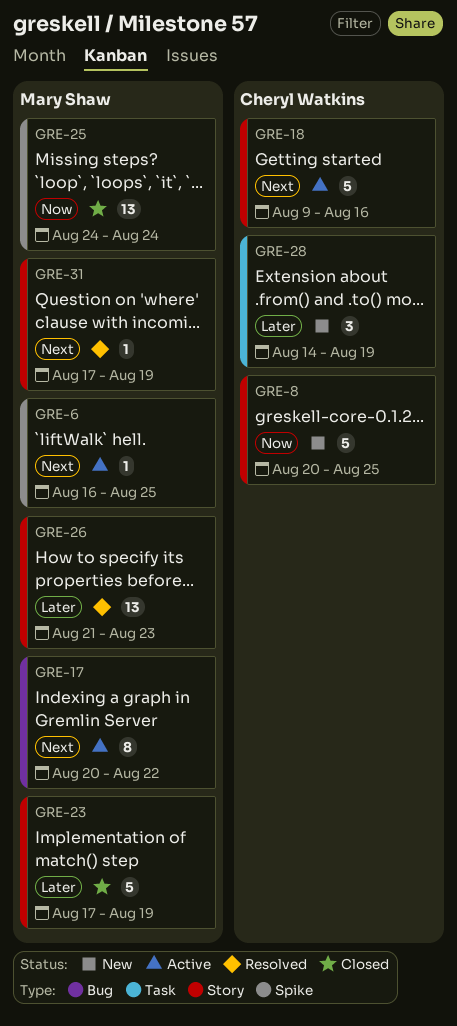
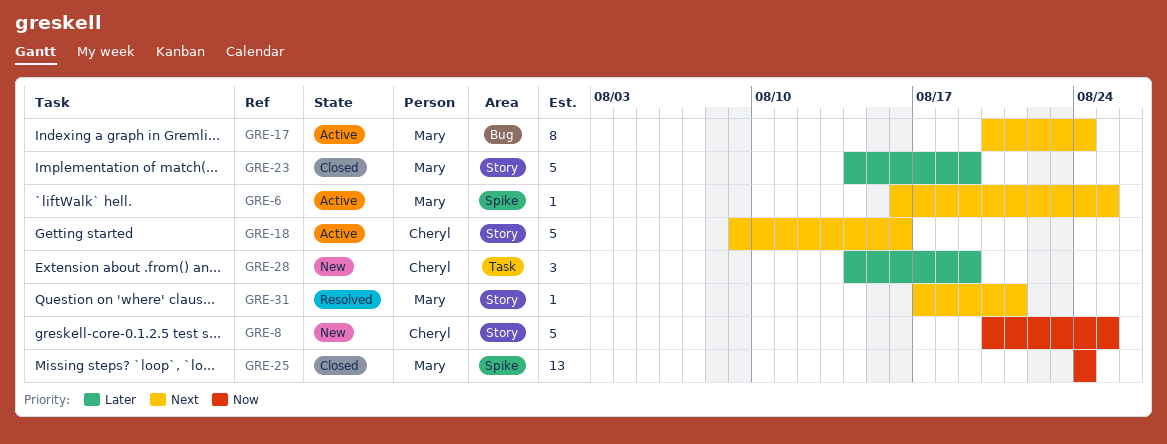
GRE-17, due: Aug 22 -> Aug 24
GRE-23, start: Aug 17 -> Aug 14
GRE-26: present -> none
GRE-31, due: Aug 19 -> Aug 21

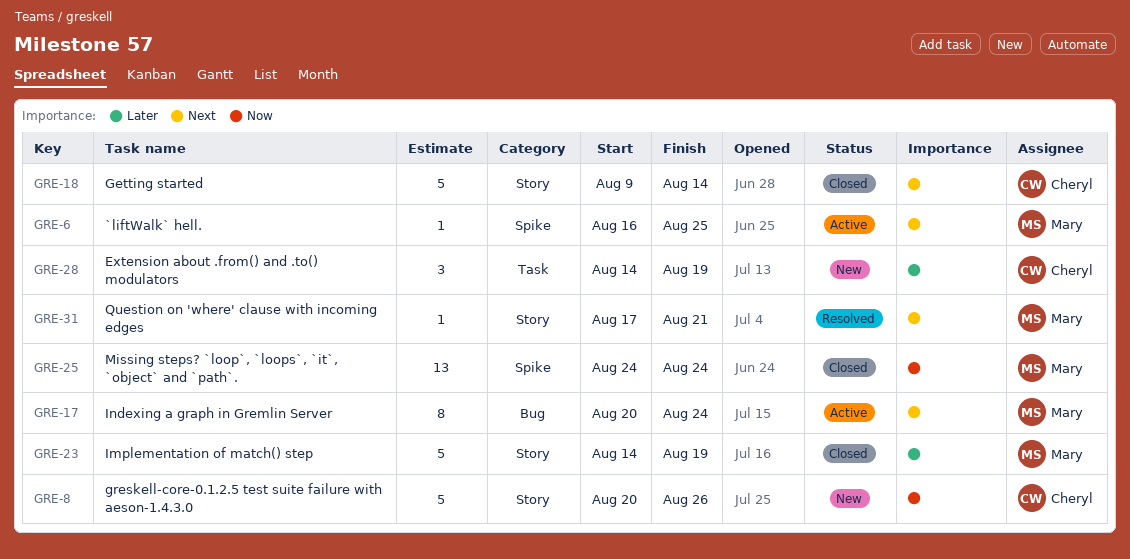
GRE-8, due: Aug 25 -> Aug 26
GRE-18, status: Active -> Closed
GRE-18, due: Aug 16 -> Aug 14

